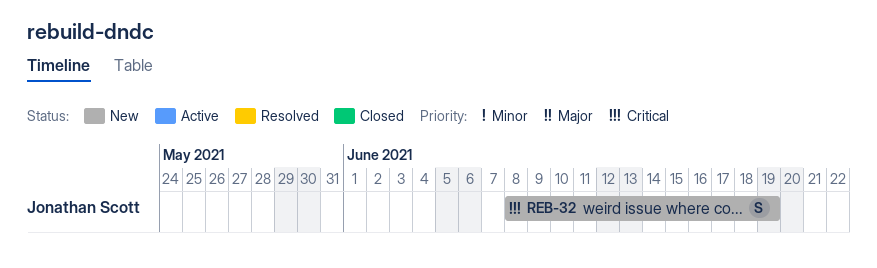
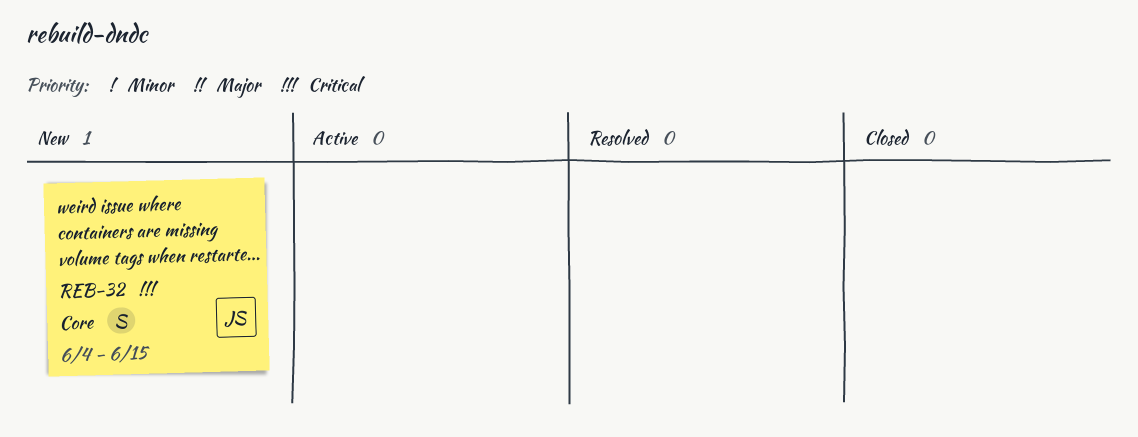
REB-32, start: Jun 8 -> Jun 4
REB-32, due: Jun 19 -> Jun 15

